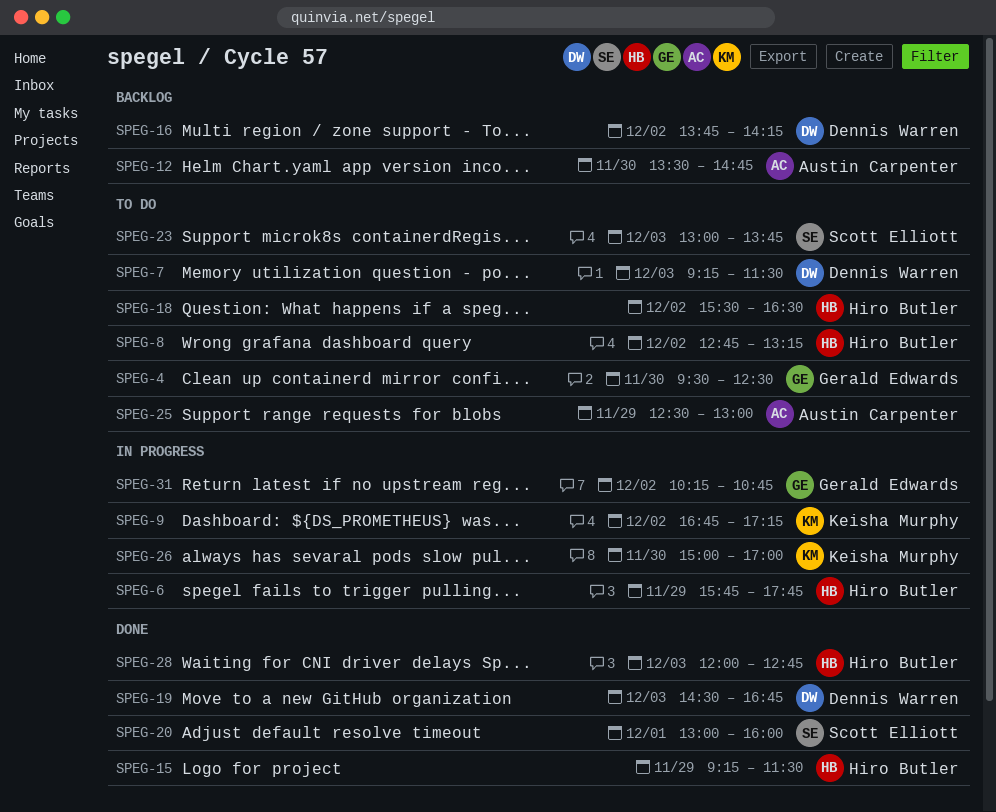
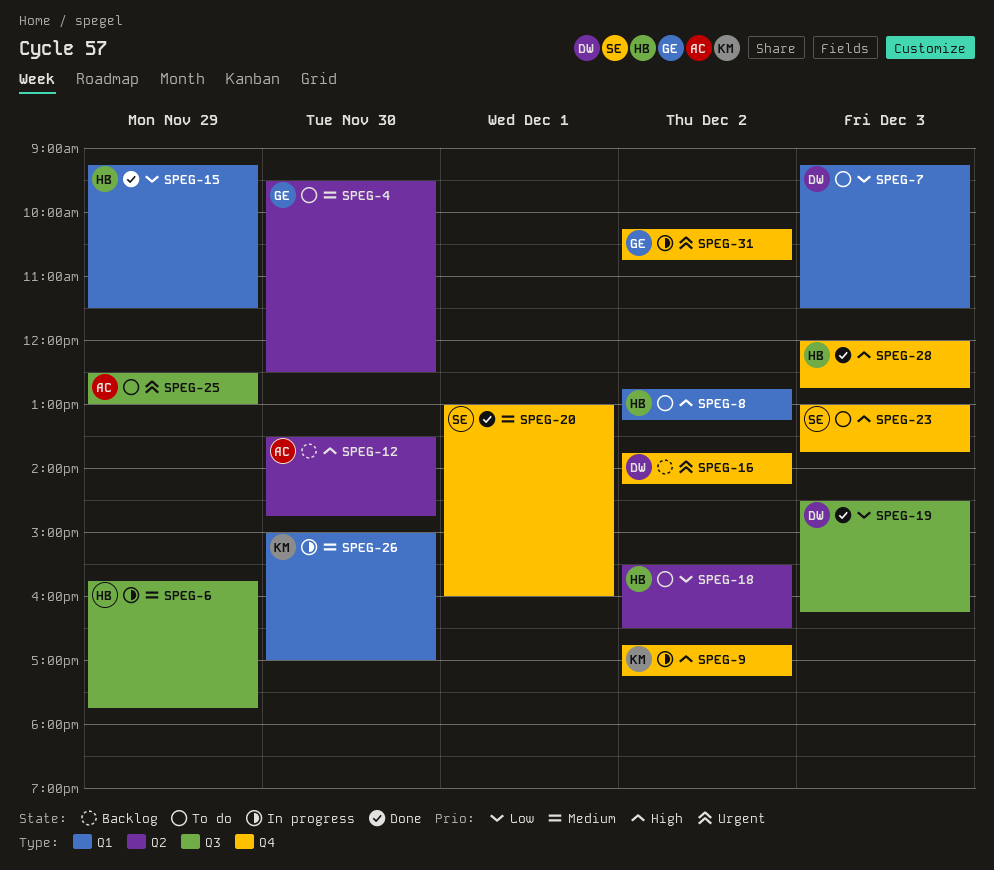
SPEG-19, ends: 16:45 -> 16:15

